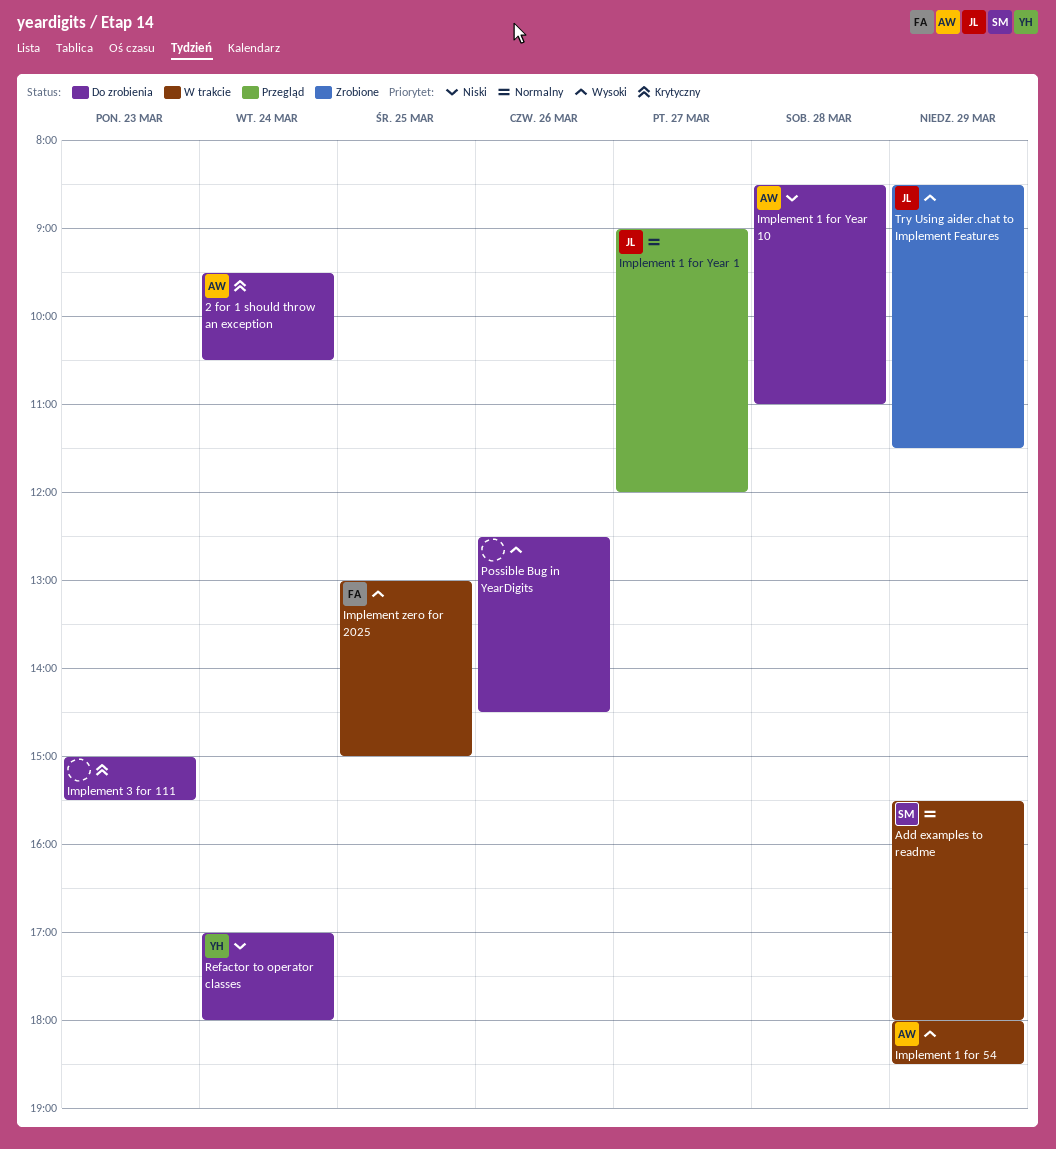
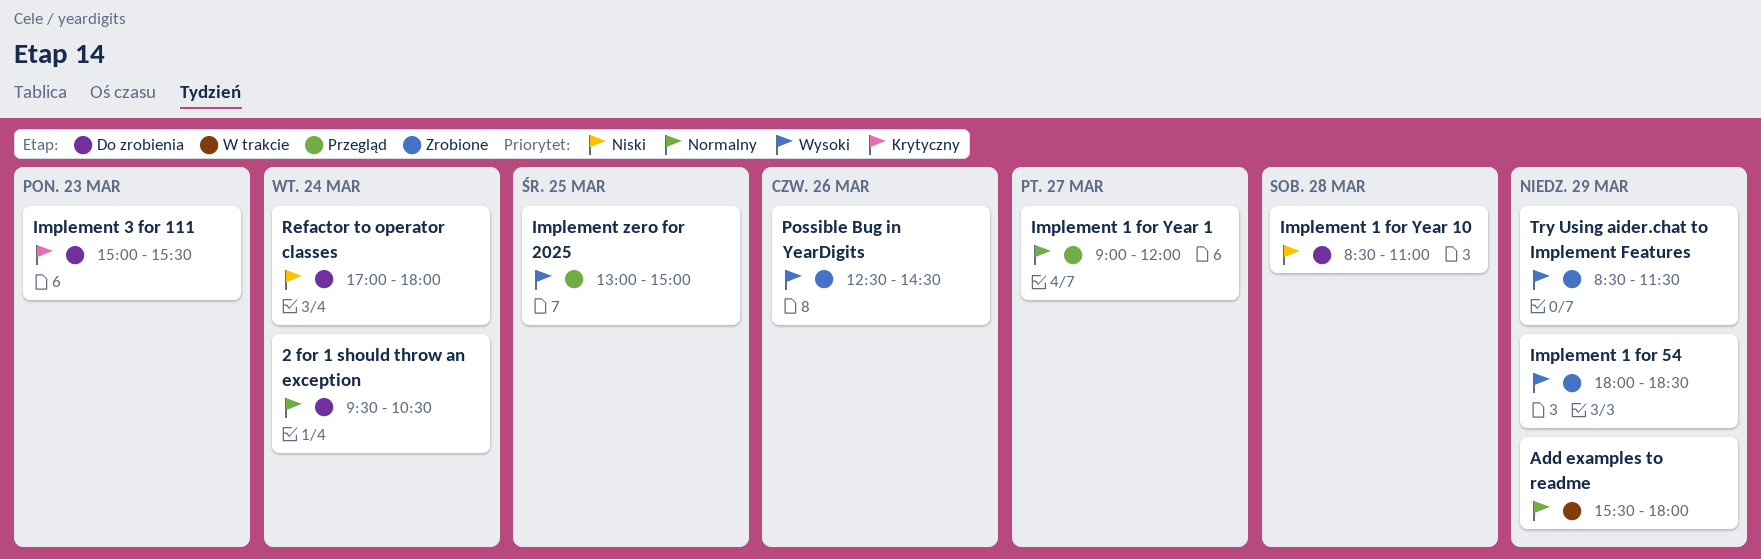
2 for 1 should throw an exception, priority: Krytyczny -> Normalny
Implement 1 for 54, status: W trakcie -> Zrobione
Implement zero for 2025, status: W trakcie -> Przegląd
Possible Bug in YearDigits, status: Do zrobienia -> Zrobione

